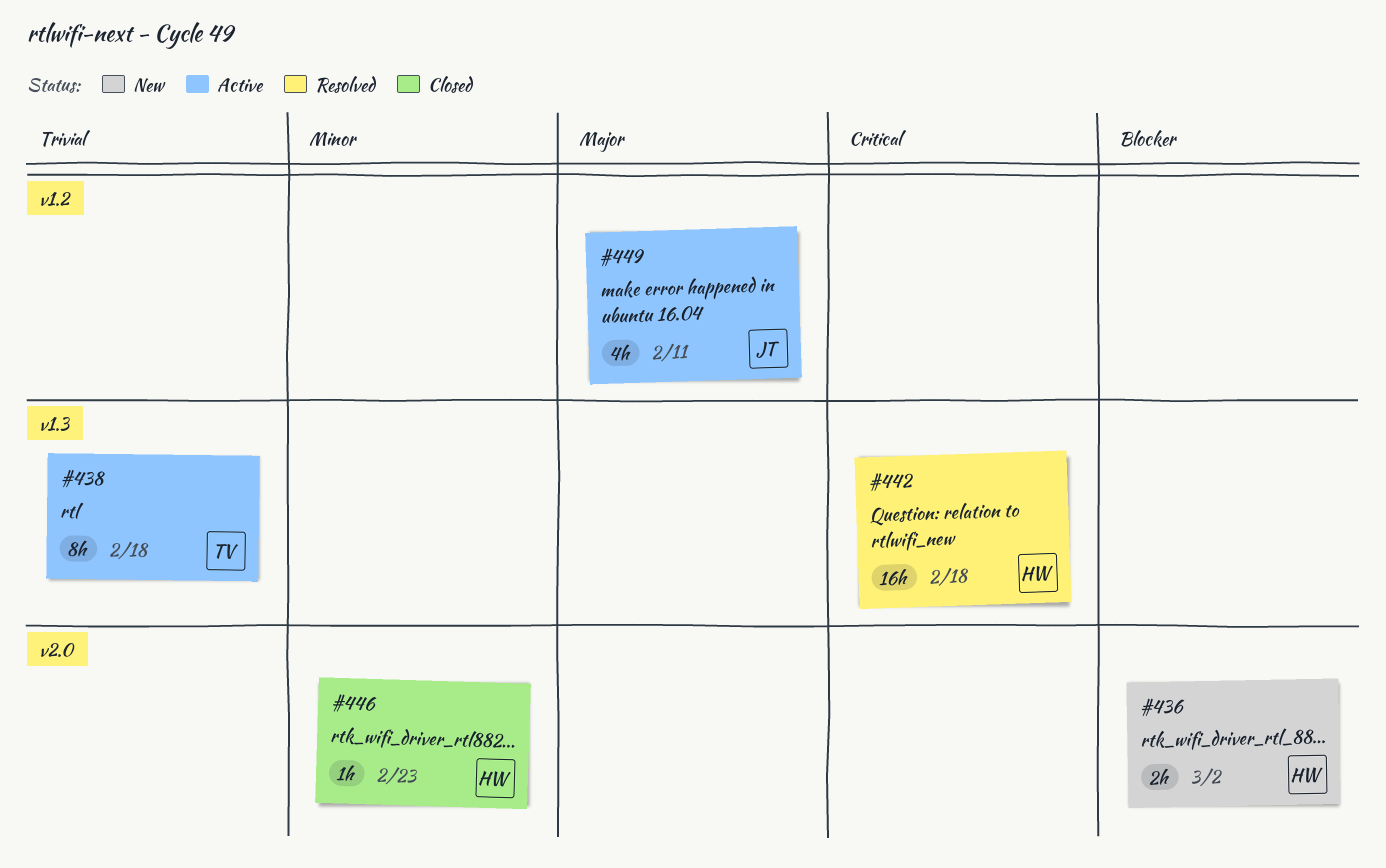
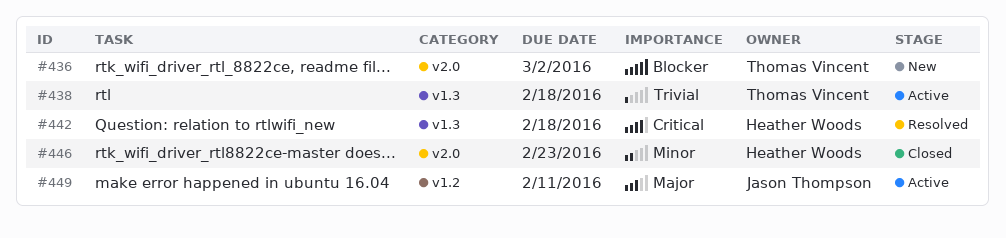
#436, owner: Heather Woods -> Thomas Vincent

